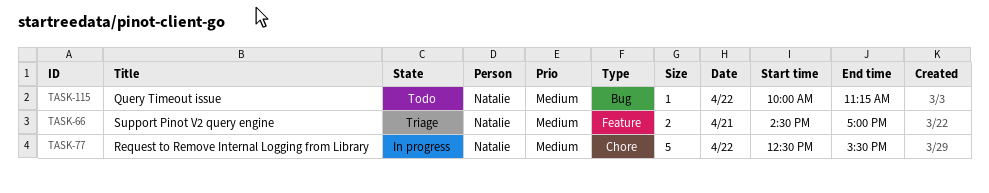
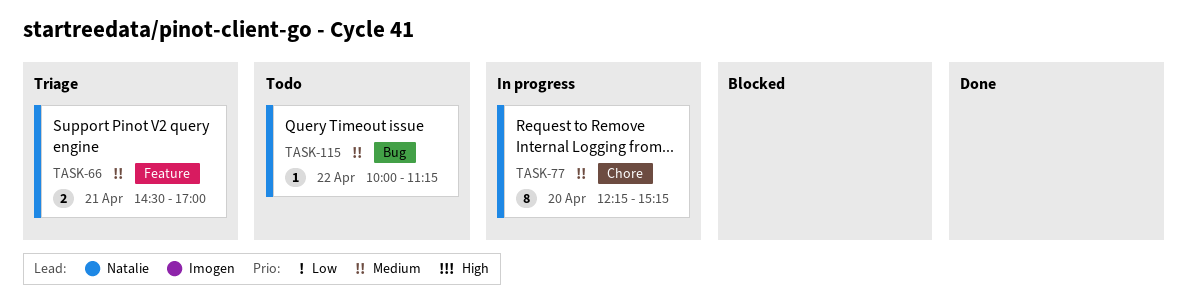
TASK-77, estimate: 5 -> 8
TASK-77, day: Apr 22 -> Apr 20
TASK-77, begins: 12:30 -> 12:15
TASK-77, ends: 15:30 -> 15:15

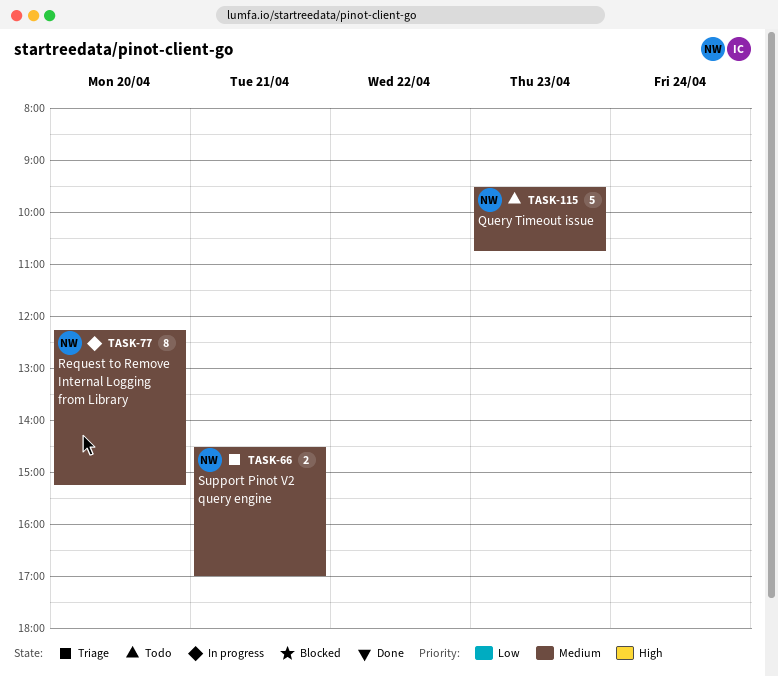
TASK-115, estimate: 1 -> 5
TASK-115, day: Apr 22 -> Apr 23
TASK-115, begins: 10:00 -> 09:30
TASK-115, ends: 11:15 -> 10:45

